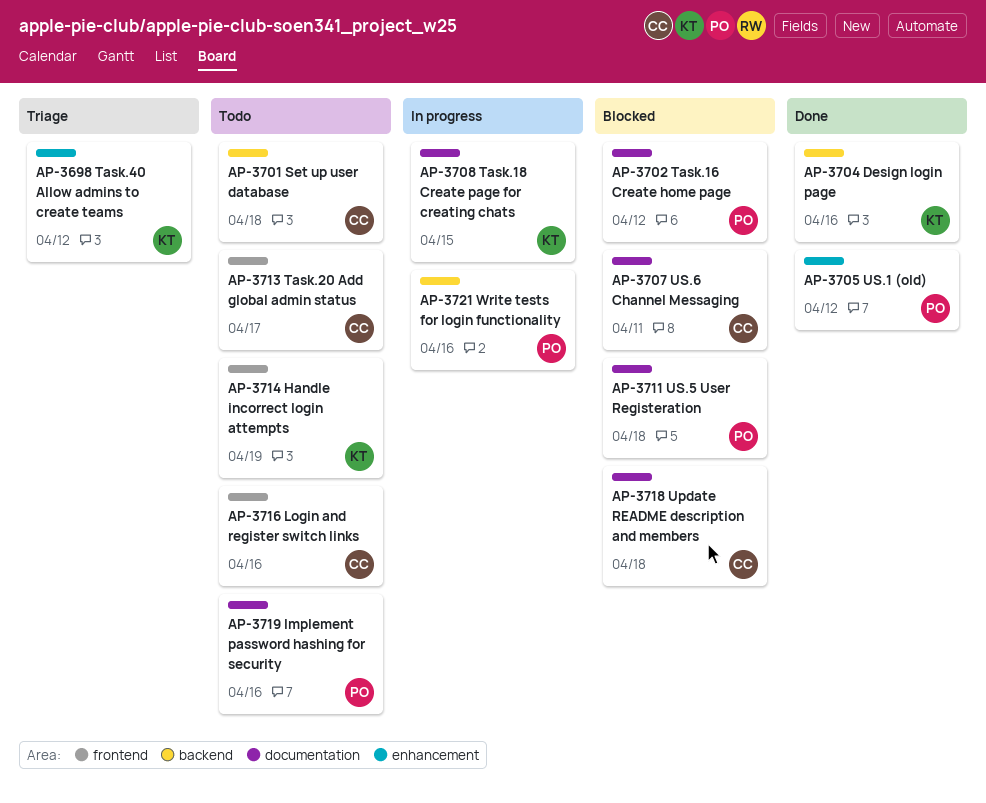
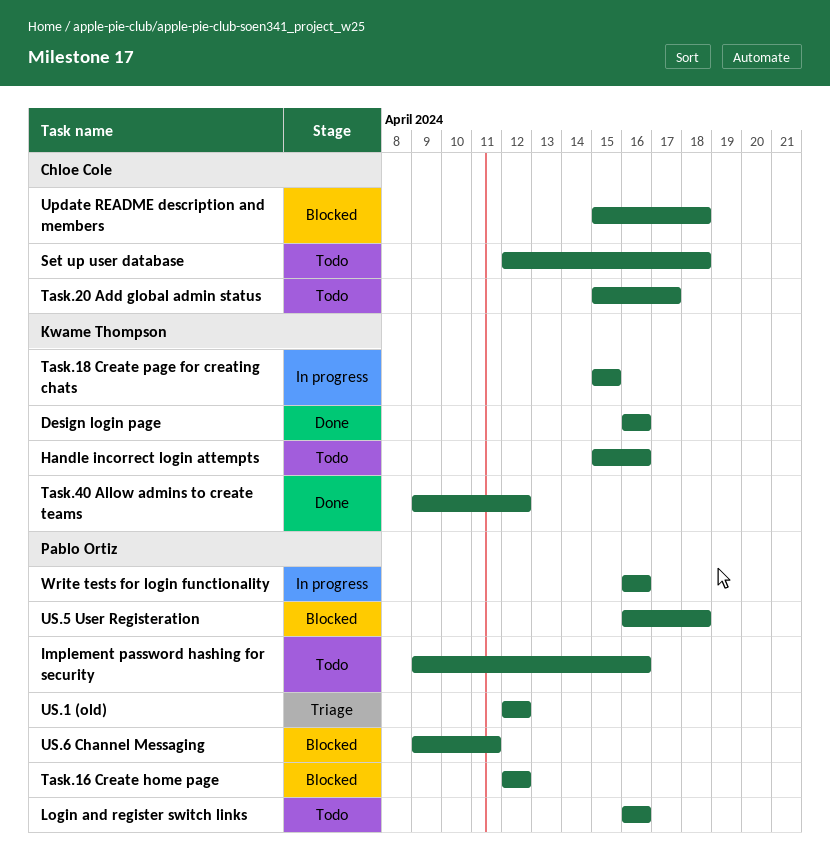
Handle incorrect login attempts, due: Apr 19 -> Apr 16
Login and register switch links, owner: Chloe Cole -> Pablo Ortiz
Task.40 Allow admins to create teams, status: Triage -> Done
US.1 (old), status: Done -> Triage
US.6 Channel Messaging, owner: Chloe Cole -> Pablo Ortiz

